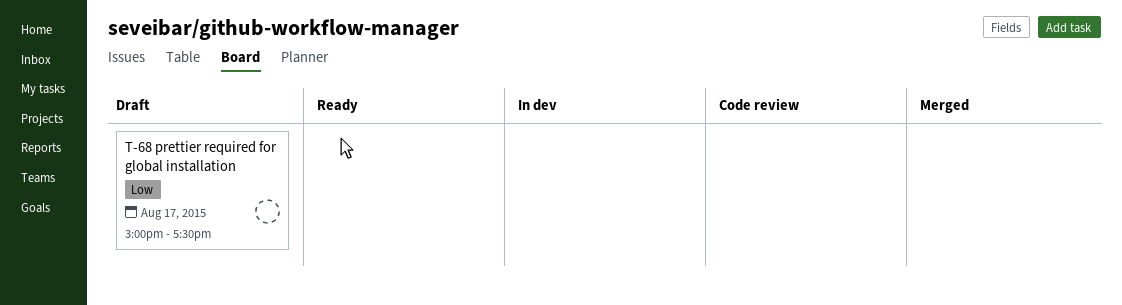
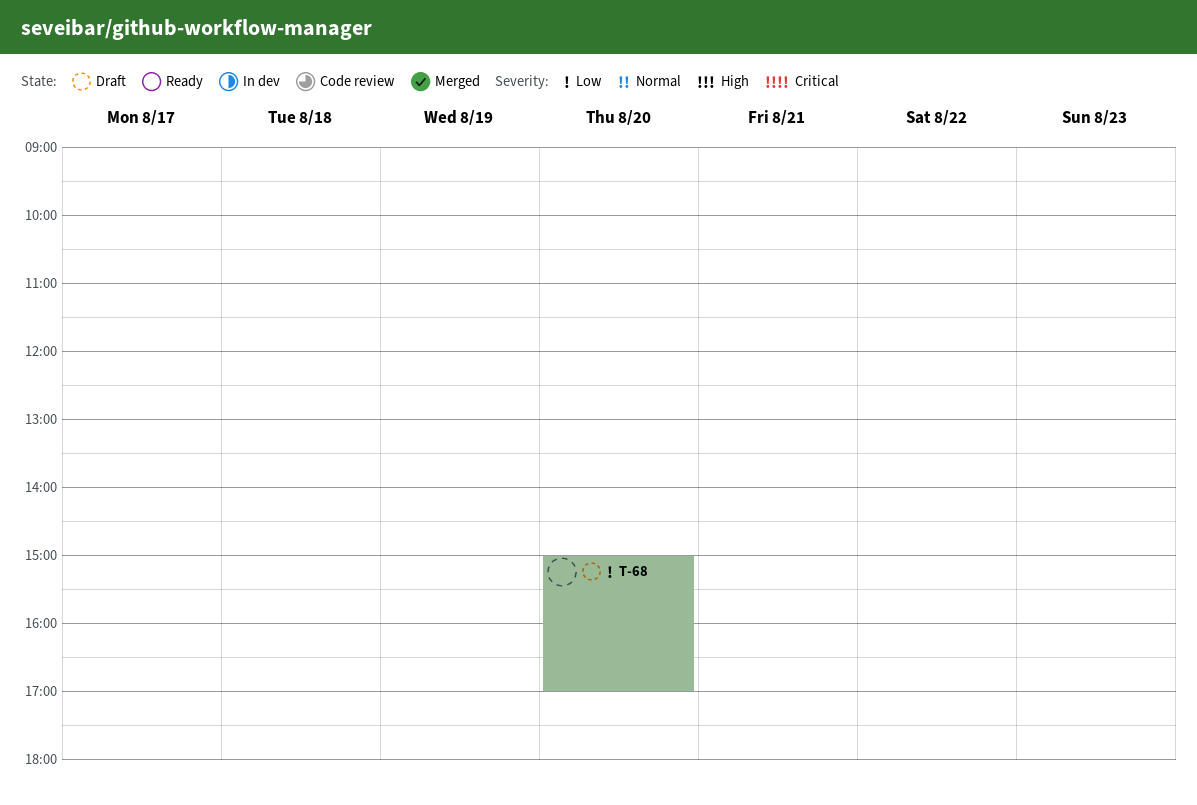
T-68, day: Aug 17 -> Aug 20
T-68, ends: 17:30 -> 17:00

